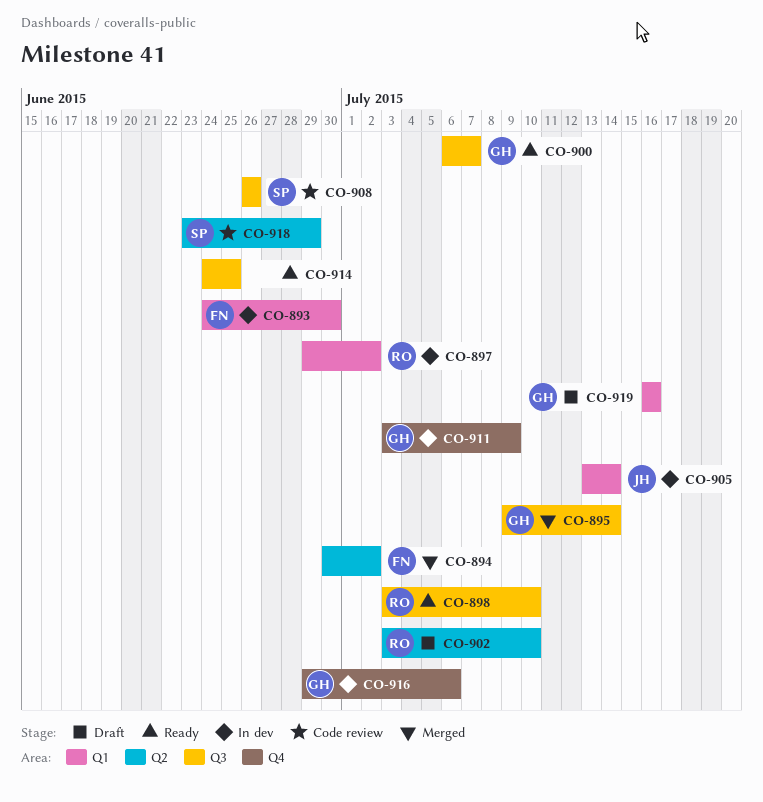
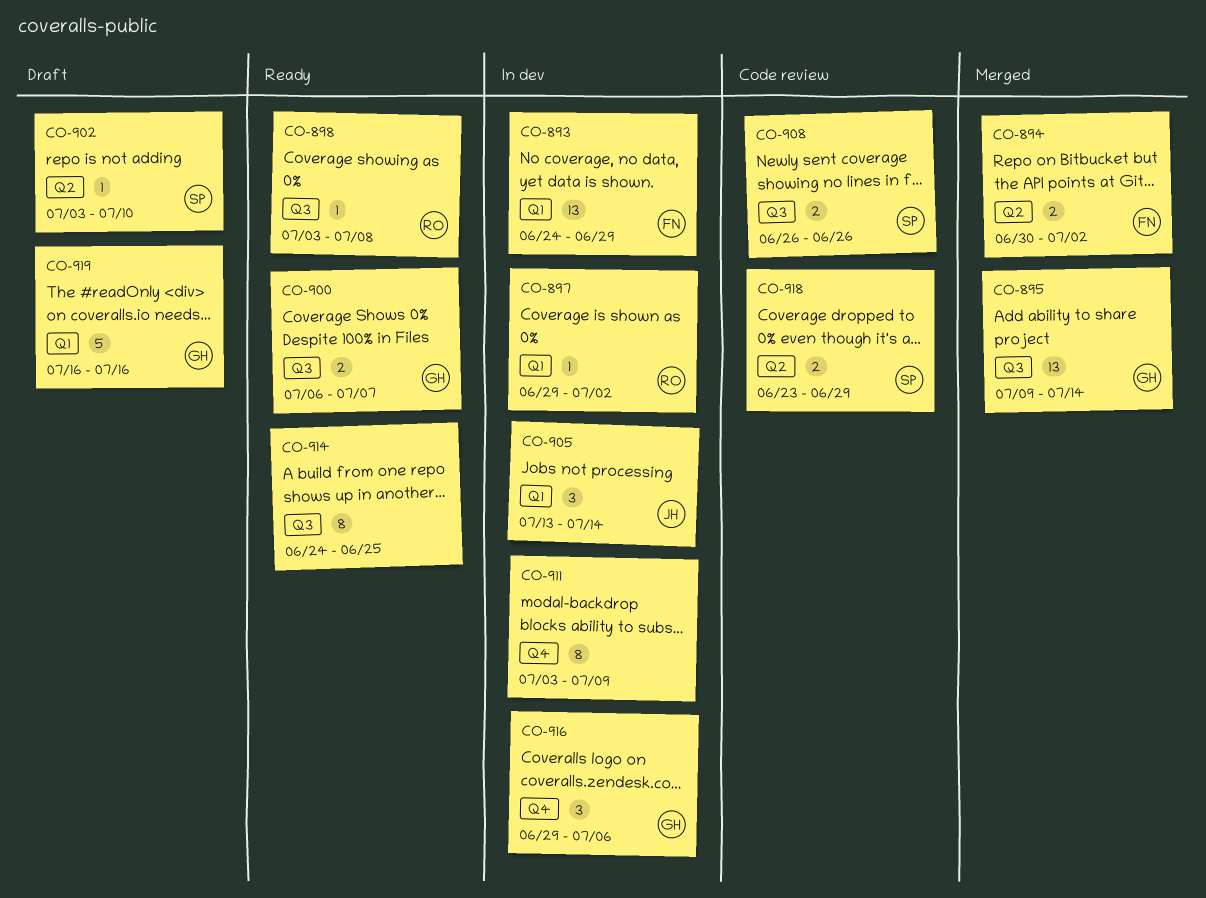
CO-893, due: Jun 30 -> Jun 29
CO-898, due: Jul 10 -> Jul 8
CO-902, owner: RO -> SP
CO-911, owner: GH -> none

